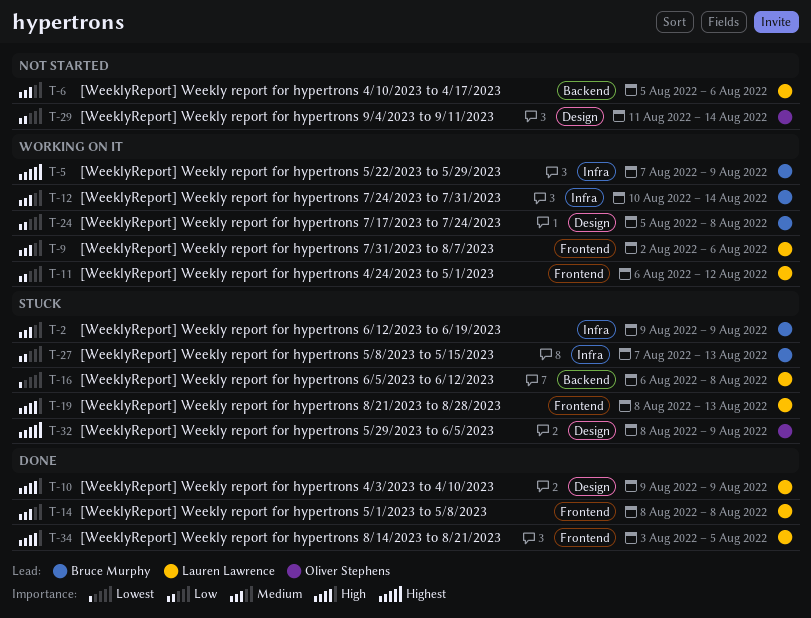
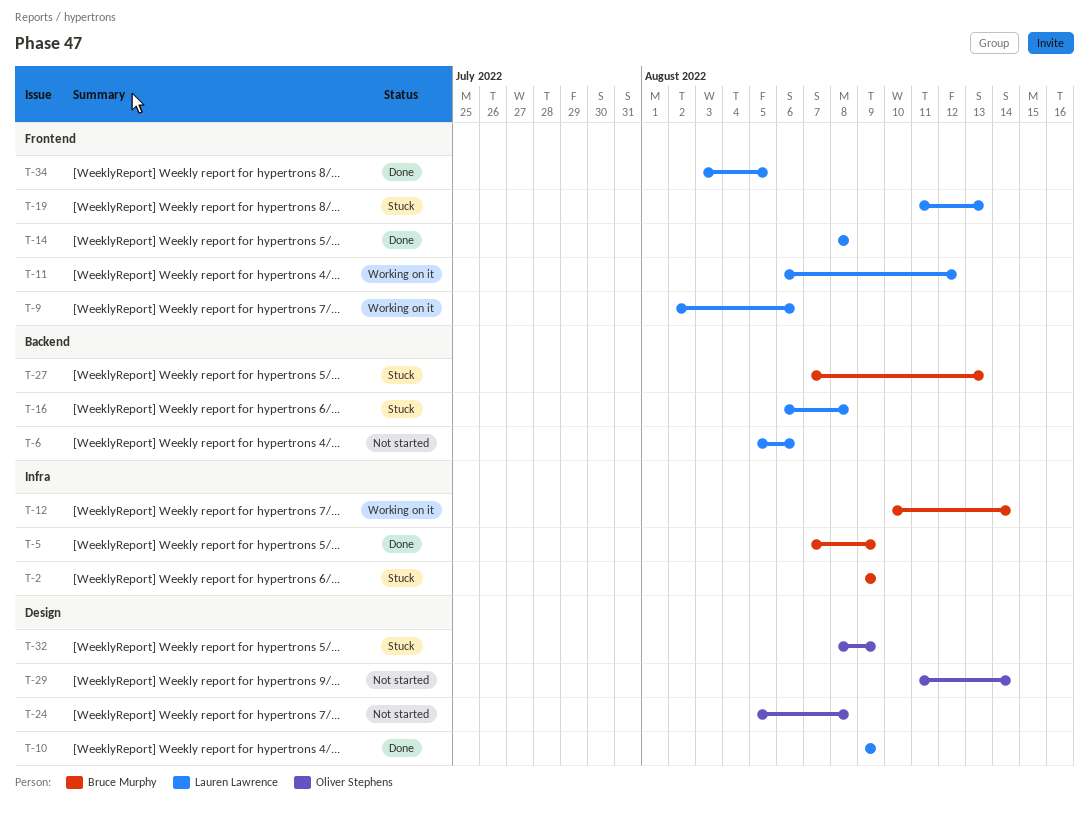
T-5, status: Working on it -> Done
T-19, start: Aug 8 -> Aug 11
T-24, status: Working on it -> Not started
T-24, owner: Bruce Murphy -> Oliver Stephens
T-27, label: Infra -> Backend

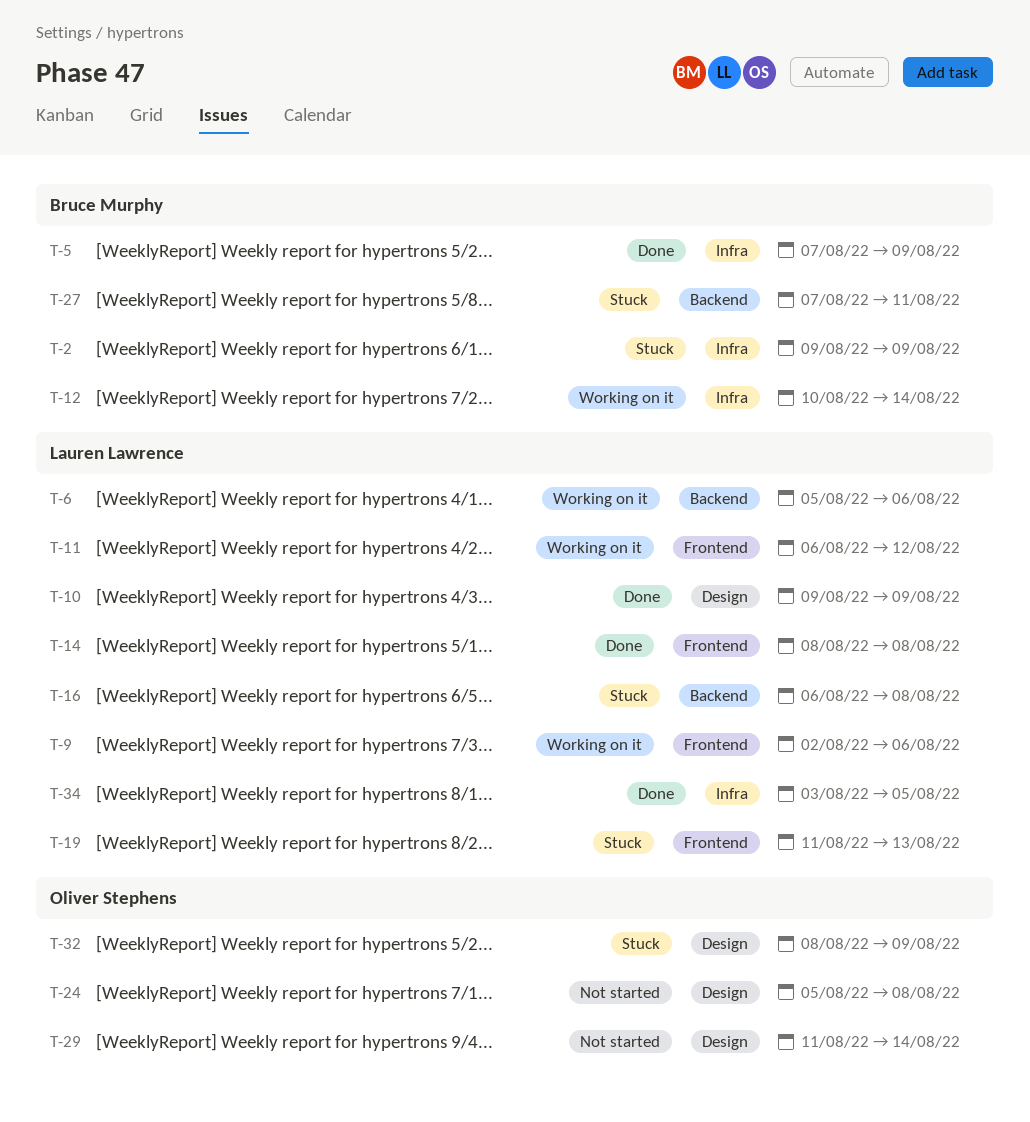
T-6, status: Not started -> Working on it
T-27, due: Aug 13 -> Aug 11
T-34, label: Frontend -> Infra

